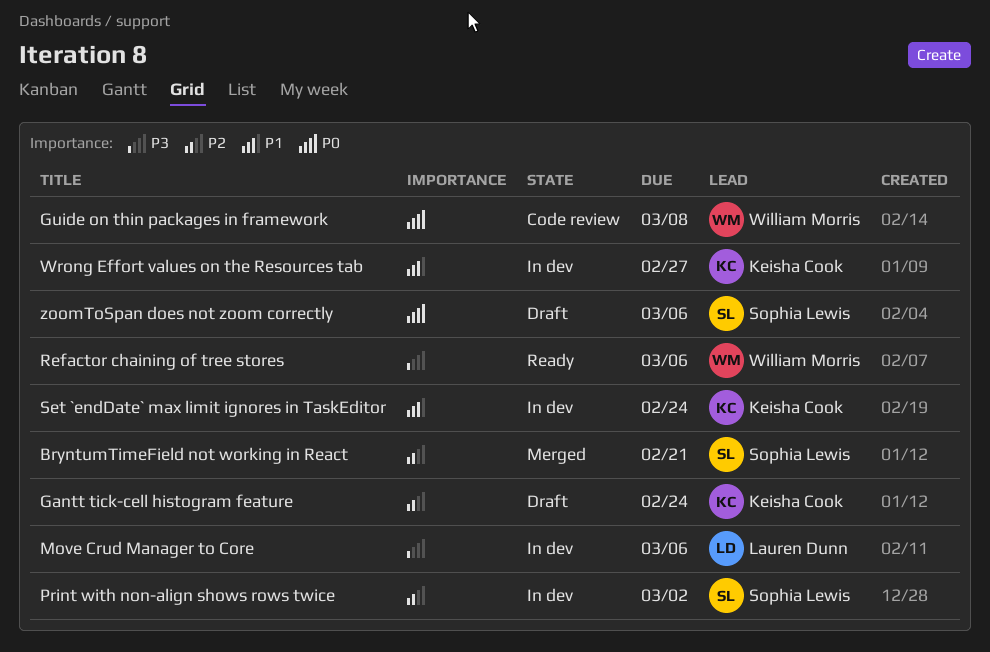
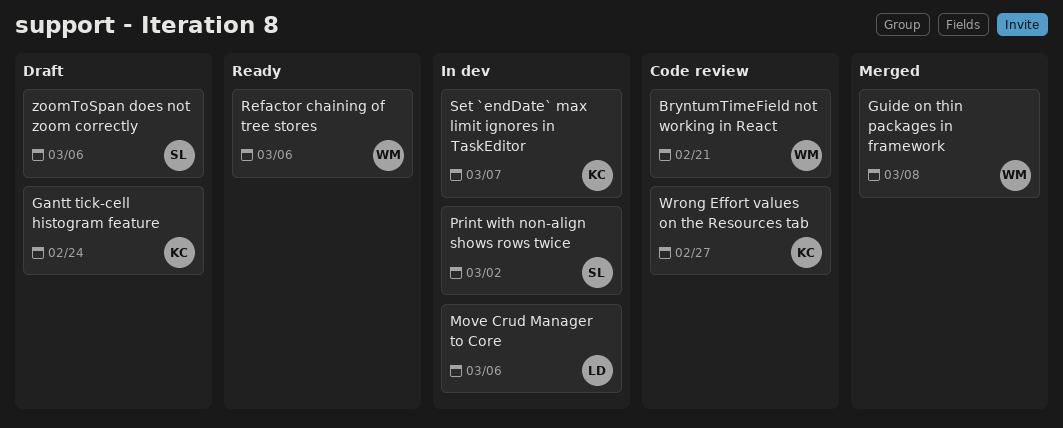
BryntumTimeField not working in React, status: Merged -> Code review
BryntumTimeField not working in React, owner: Sophia Lewis -> William Morris
Guide on thin packages in framework, status: Code review -> Merged
Set `endDate` max limit ignores in TaskEditor, due: Feb 24 -> Mar 7
Wrong Effort values on the Resources tab, status: In dev -> Code review

